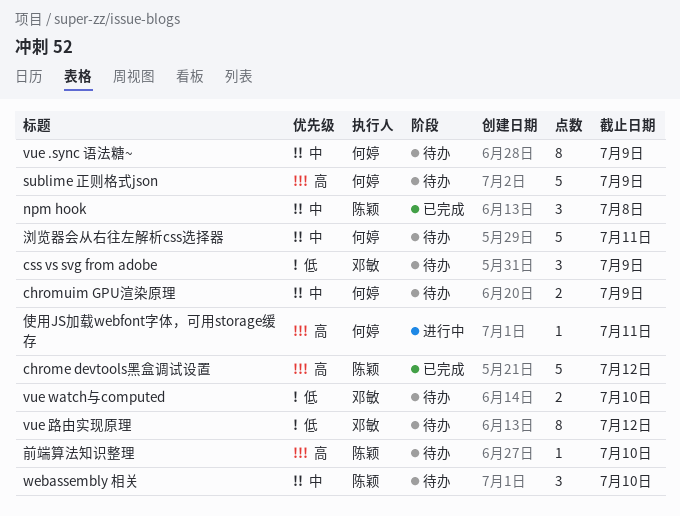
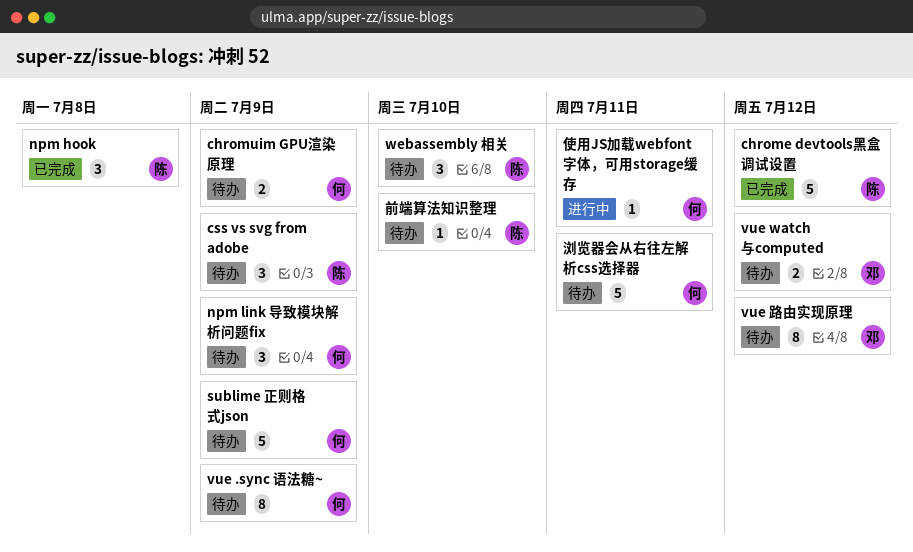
css vs svg from adobe, owner: 邓敏 -> 陈颖
npm link 导致模块解析问题fix: none -> present
vue watch与computed, due: Jul 10 -> Jul 12

